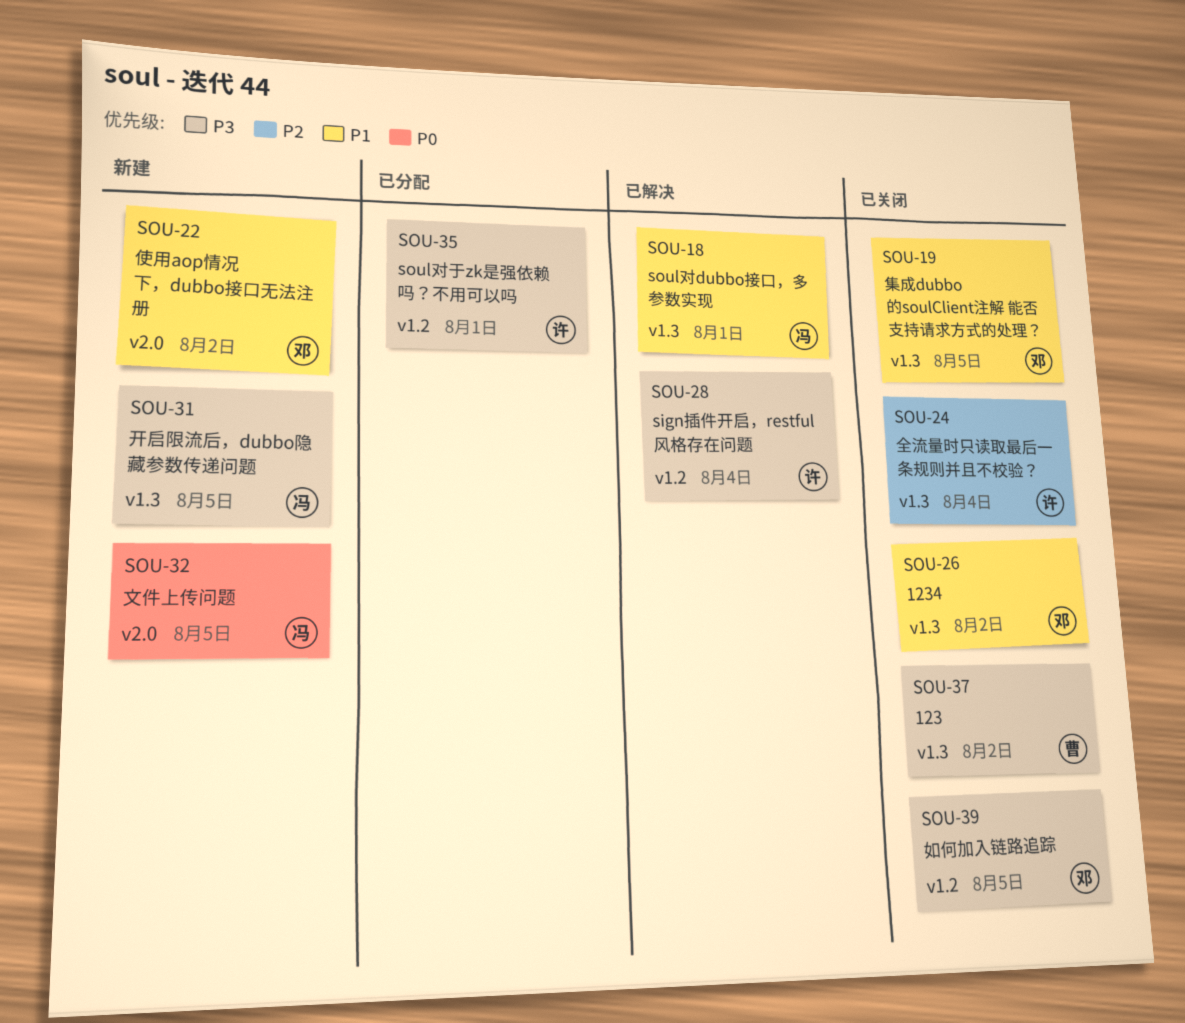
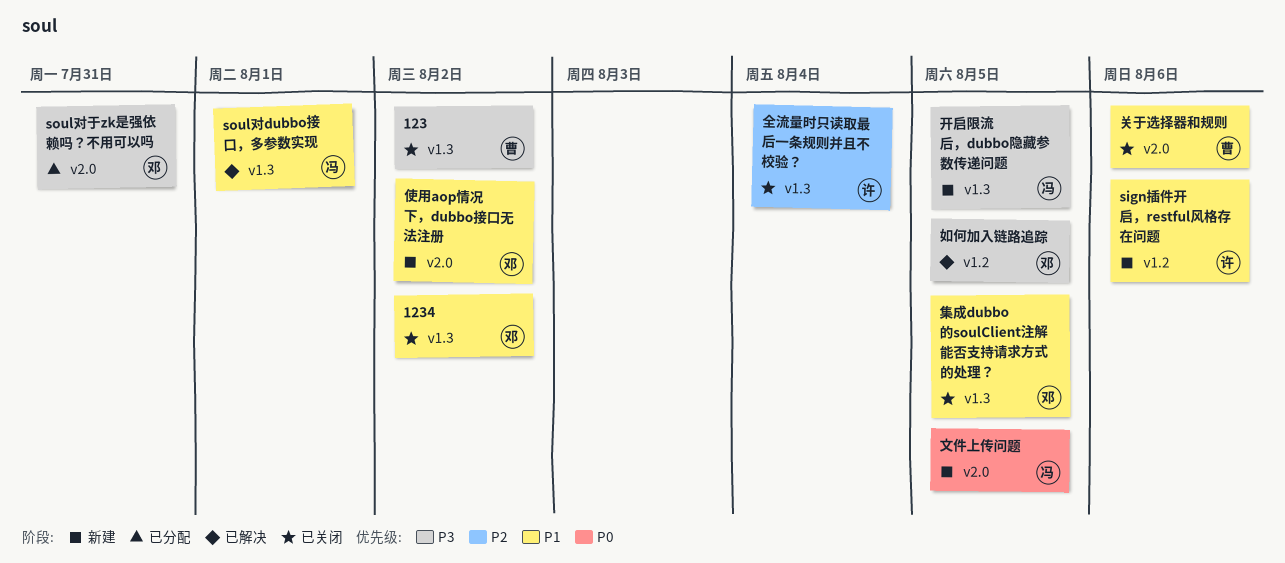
sign插件开启，restful风格存在问题, status: 已解决 -> 新建
sign插件开启，restful风格存在问题, priority: P3 -> P1
sign插件开启，restful风格存在问题, due: Aug 4 -> Aug 6
soul对于zk是强依赖吗？不用可以吗, owner: 许 -> 邓
soul对于zk是强依赖吗？不用可以吗, label: v1.2 -> v2.0
soul对于zk是强依赖吗？不用可以吗, due: Aug 1 -> Jul 31
关于选择器和规则: none -> present
如何加入链路追踪, status: 已关闭 -> 已解决

